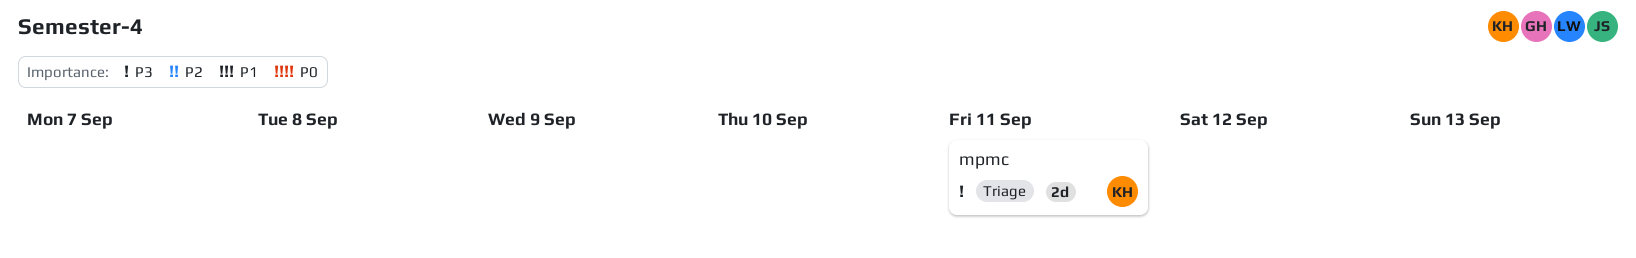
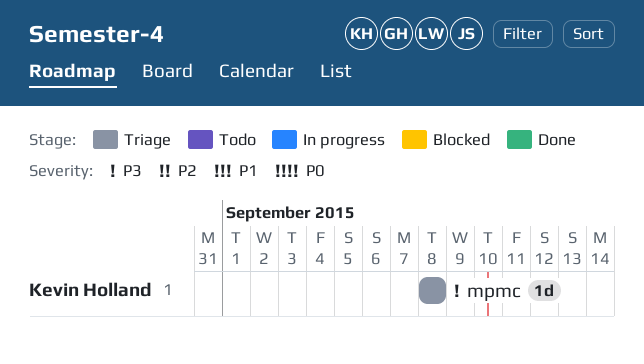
mpmc, estimate: 2d -> 1d
mpmc, due: Sep 11 -> Sep 8

